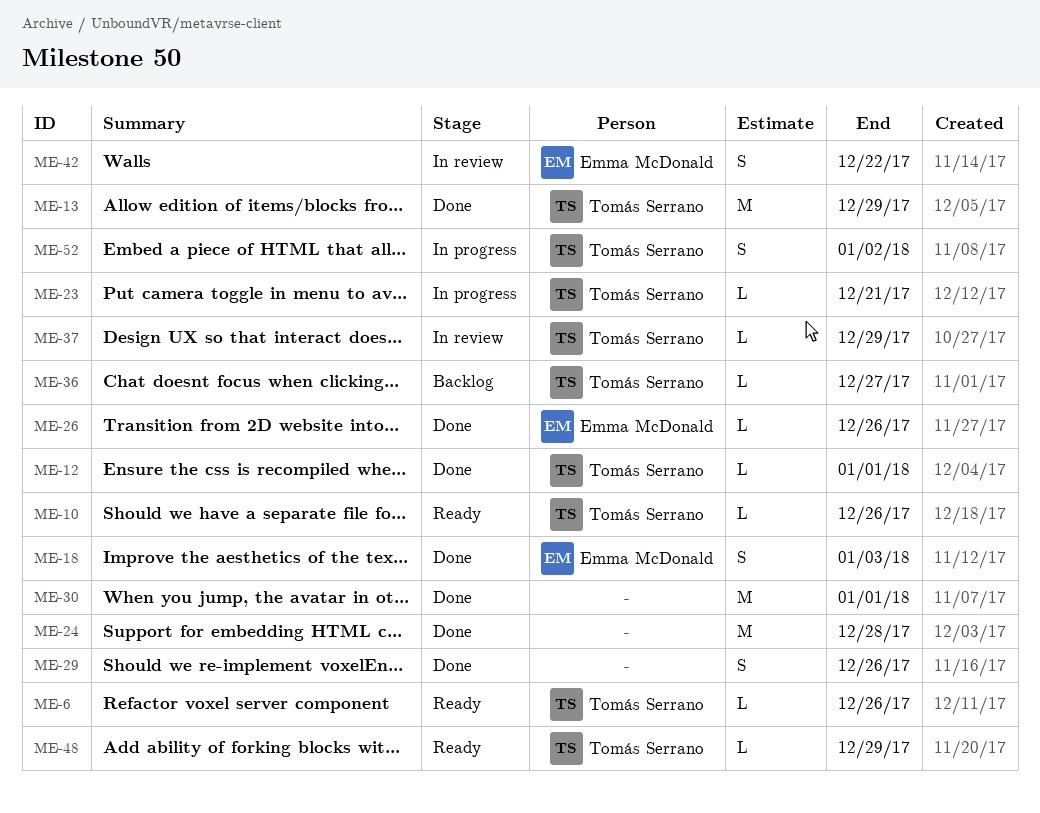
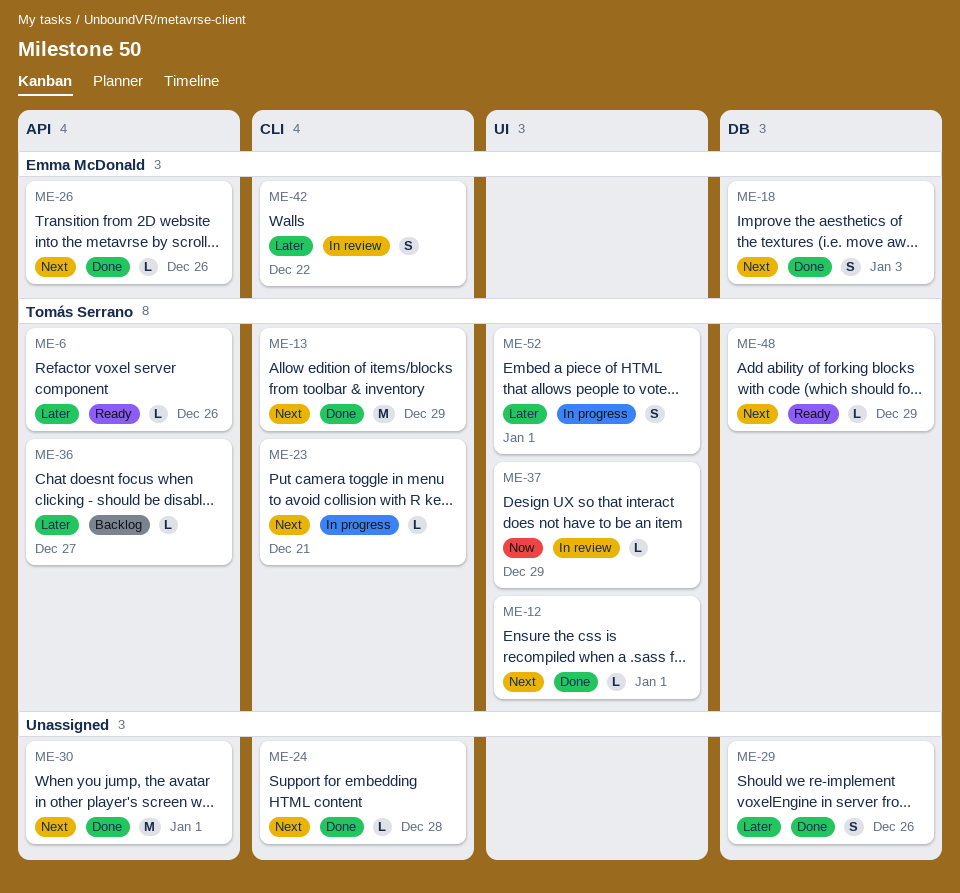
ME-10: present -> none
ME-24, estimate: M -> L
ME-52, due: Jan 2 -> Jan 1

